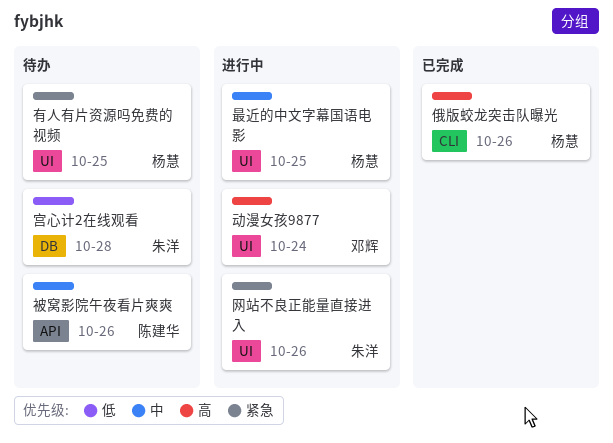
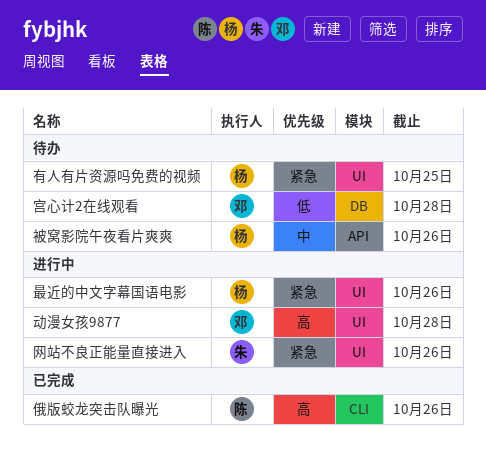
俄版蛟龙突击队曝光, owner: 杨慧 -> 陈建华
动漫女孩9877, due: Oct 24 -> Oct 28
宫心计2在线观看, owner: 朱洋 -> 邓辉
最近的中文字幕国语电影, priority: 中 -> 紧急
最近的中文字幕国语电影, due: Oct 25 -> Oct 26
被窝影院午夜看片爽爽, owner: 陈建华 -> 杨慧

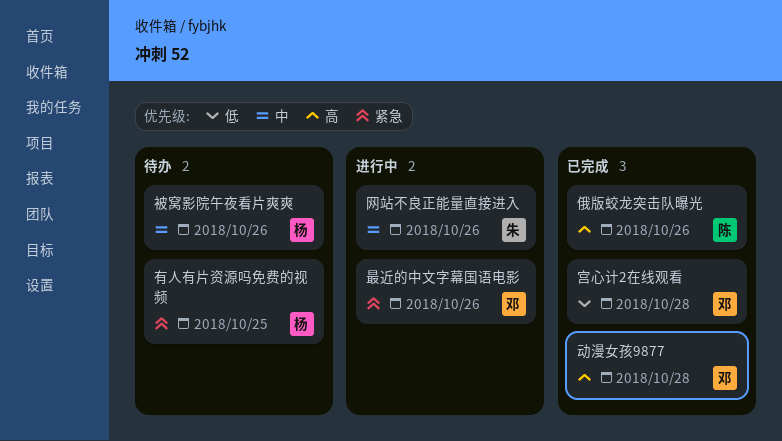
动漫女孩9877, status: 进行中 -> 已完成
宫心计2在线观看, status: 待办 -> 已完成
最近的中文字幕国语电影, owner: 杨 -> 邓
网站不良正能量直接进入, priority: 紧急 -> 中

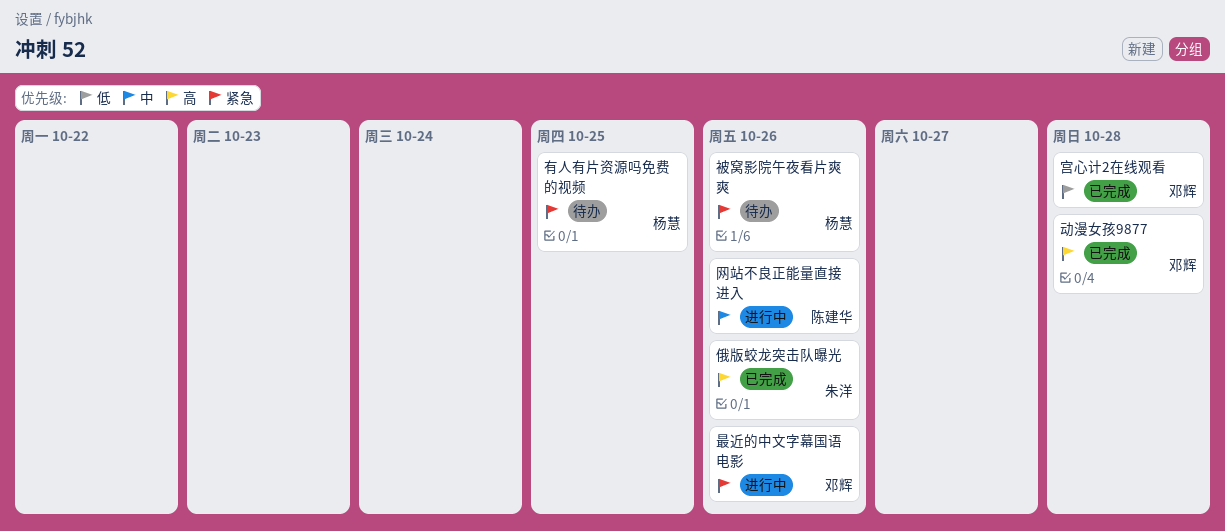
俄版蛟龙突击队曝光, owner: 陈建华 -> 朱洋
网站不良正能量直接进入, owner: 朱洋 -> 陈建华
被窝影院午夜看片爽爽, priority: 中 -> 紧急

